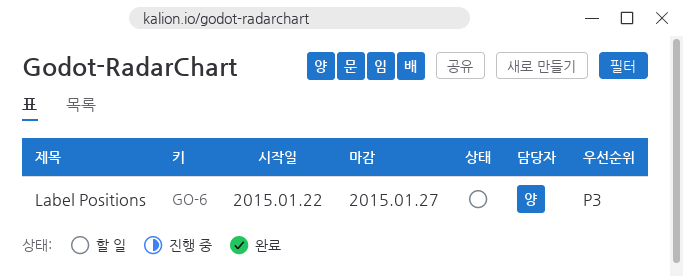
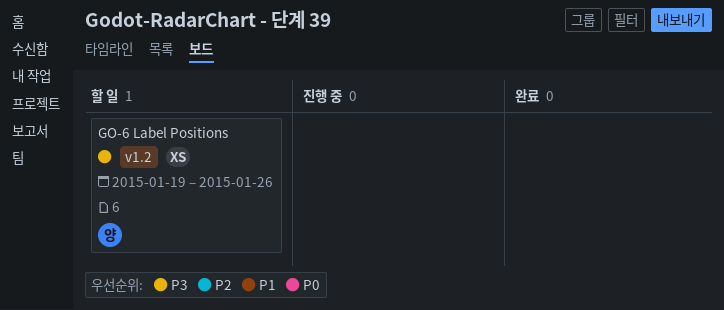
GO-6, start: Jan 22 -> Jan 19
GO-6, due: Jan 27 -> Jan 26

